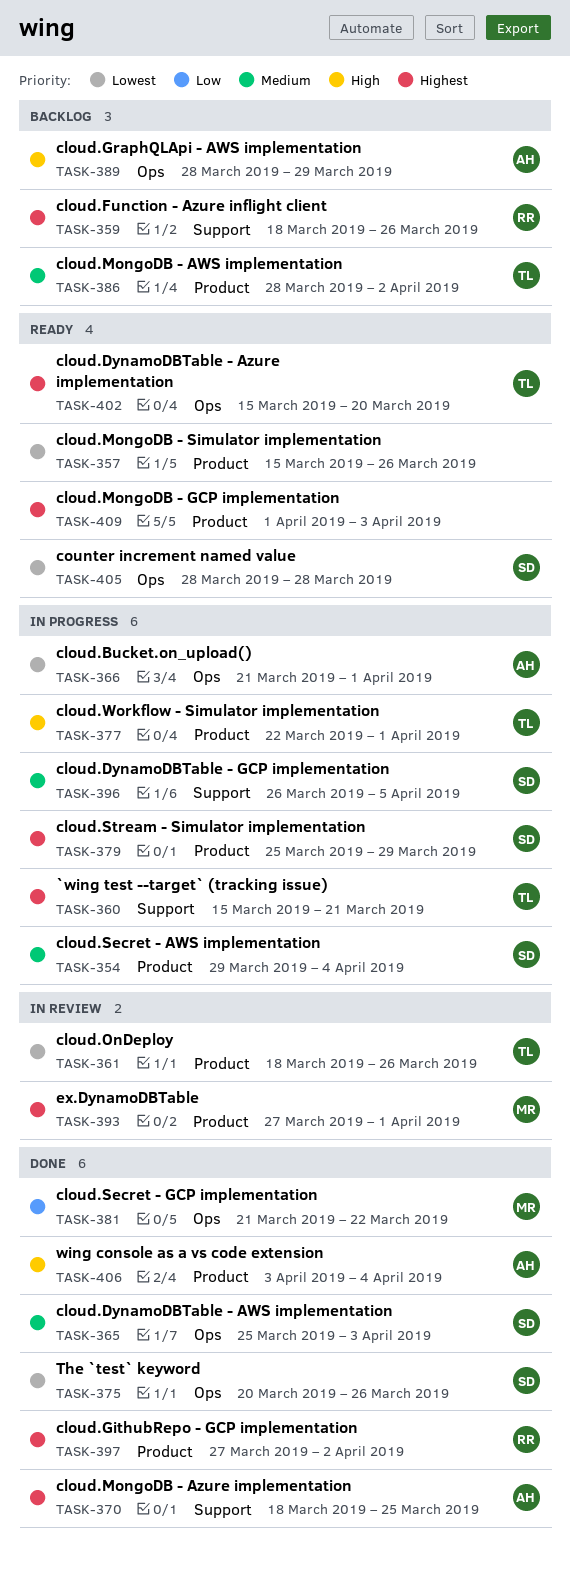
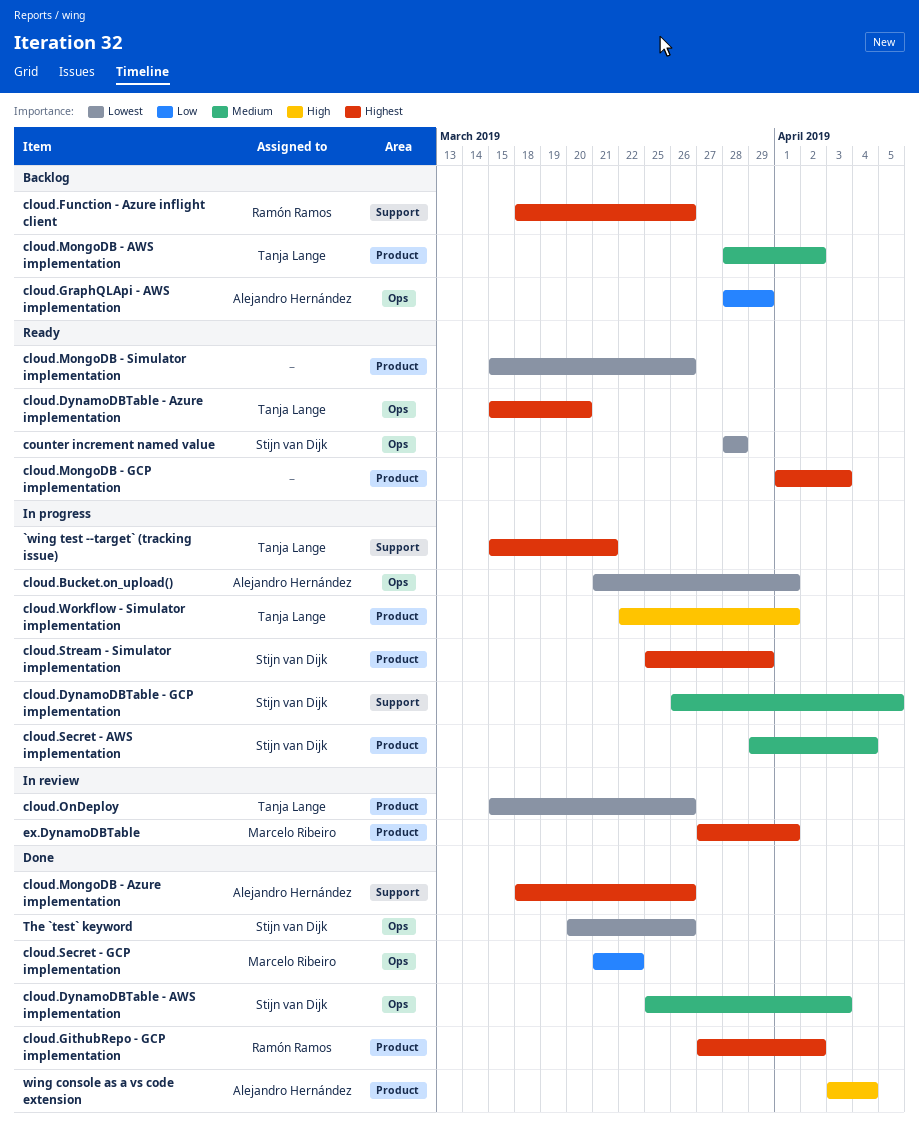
cloud.GraphQLApi - AWS implementation, priority: High -> Low
cloud.MongoDB - Azure implementation, due: Mar 25 -> Mar 26
cloud.OnDeploy, start: Mar 18 -> Mar 15

